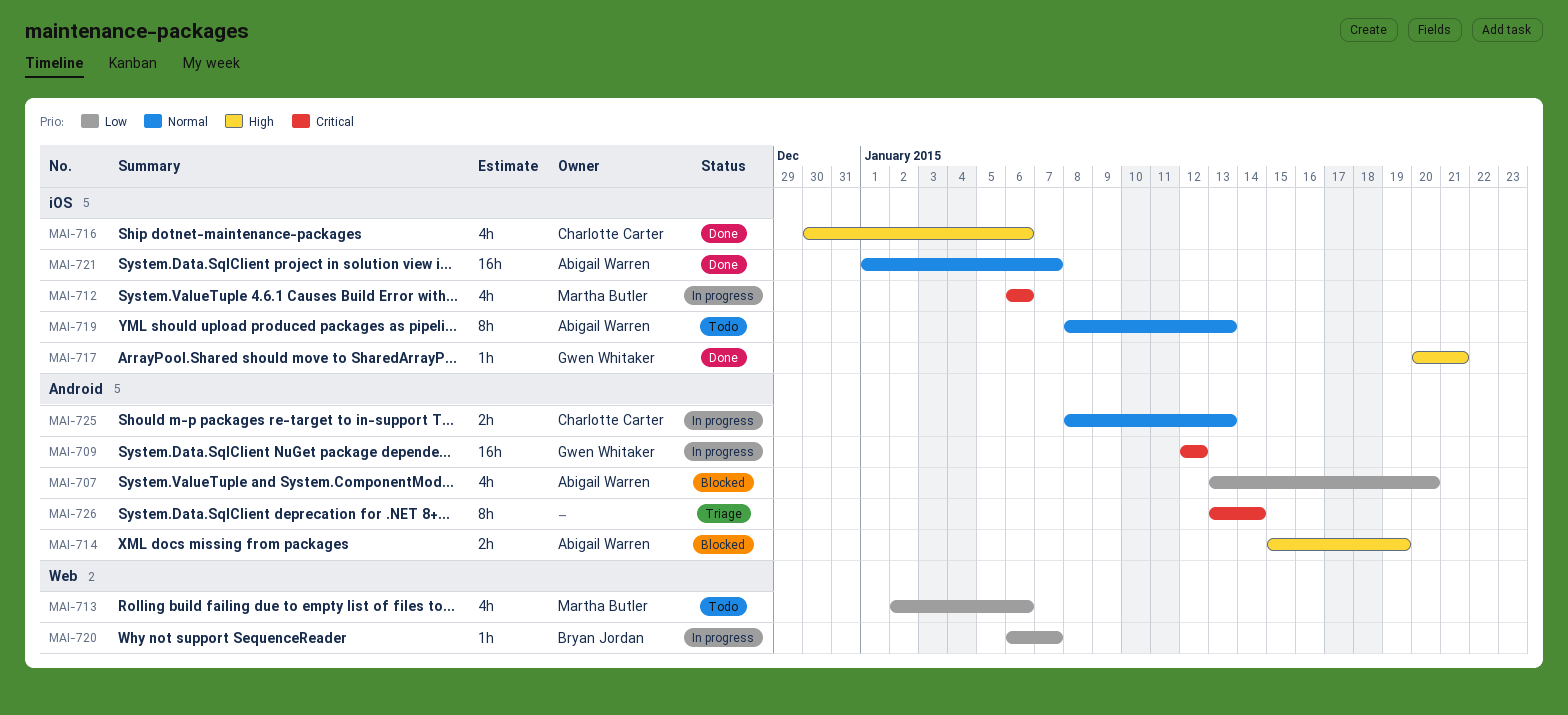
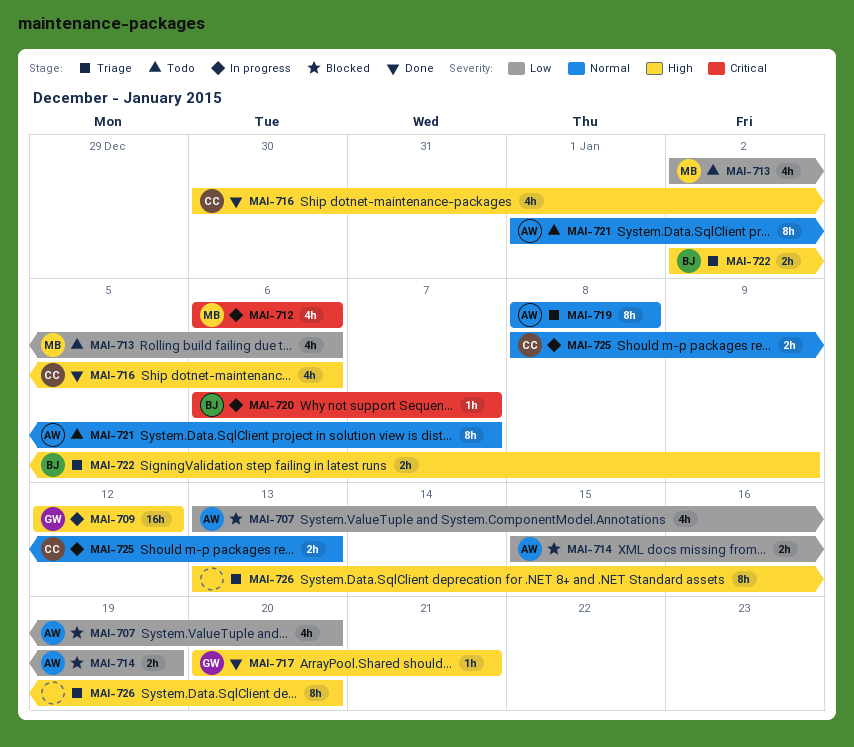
MAI-709, priority: Critical -> High
MAI-714, priority: High -> Low
MAI-719, status: Todo -> Triage
MAI-719, due: Jan 13 -> Jan 8
MAI-720, priority: Low -> Critical
MAI-721, status: Done -> Todo
MAI-721, estimate: 16h -> 8h
MAI-722: none -> present
MAI-726, priority: Critical -> High
MAI-726, due: Jan 14 -> Jan 20

